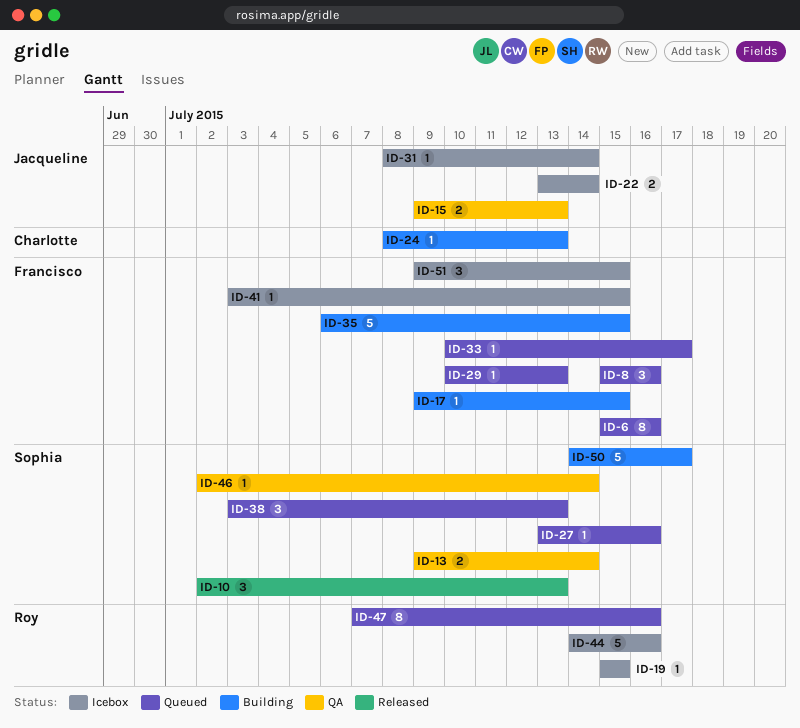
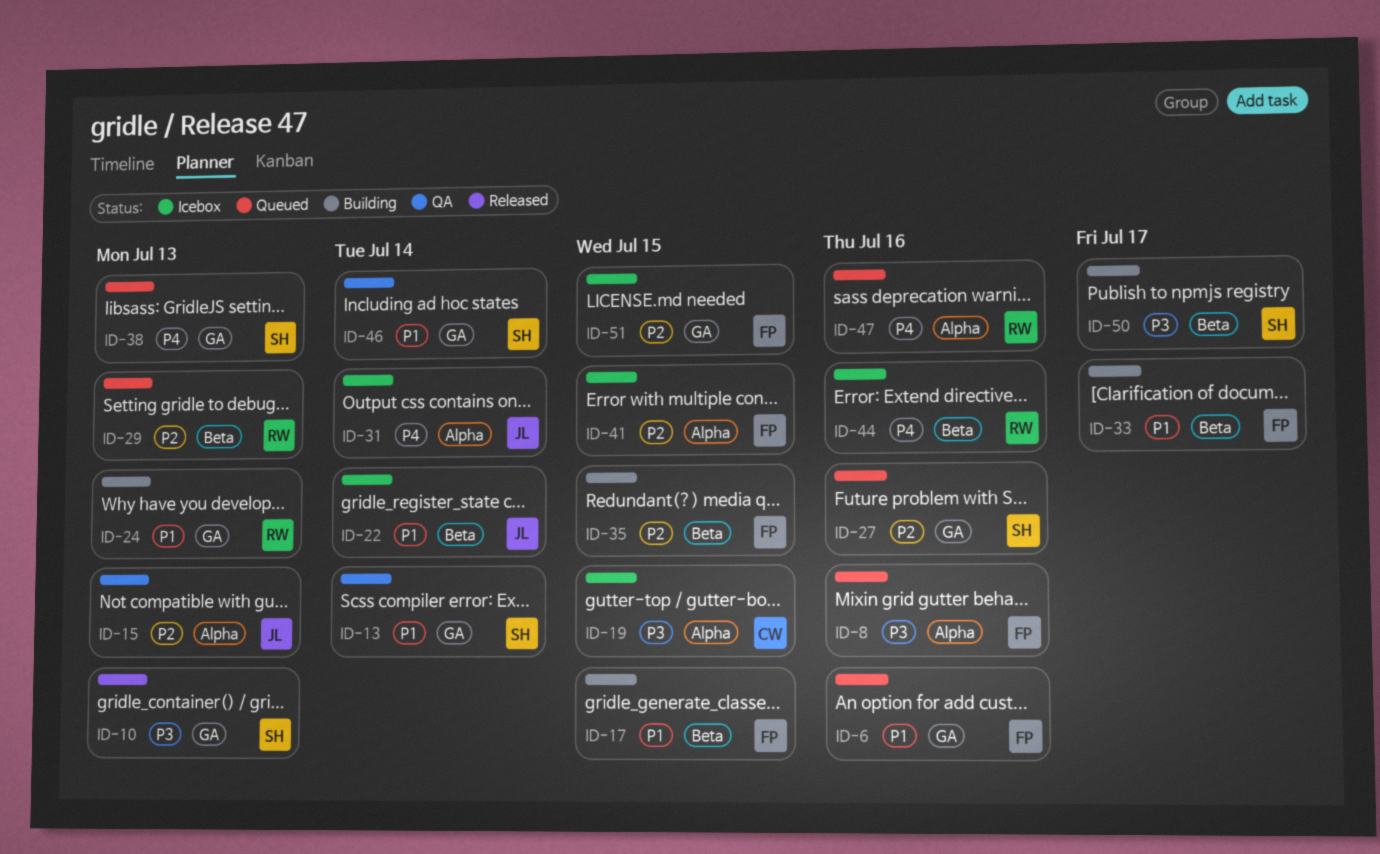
ID-19, owner: Roy -> Charlotte
ID-24, owner: Charlotte -> Roy
ID-29, owner: Francisco -> Roy
ID-33, status: Queued -> Building

